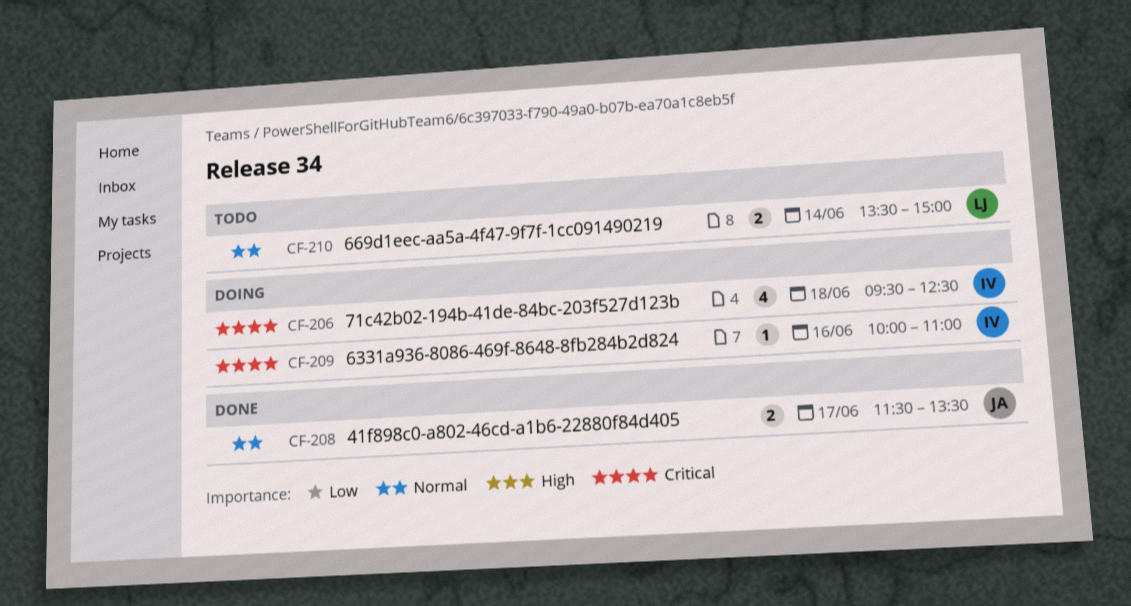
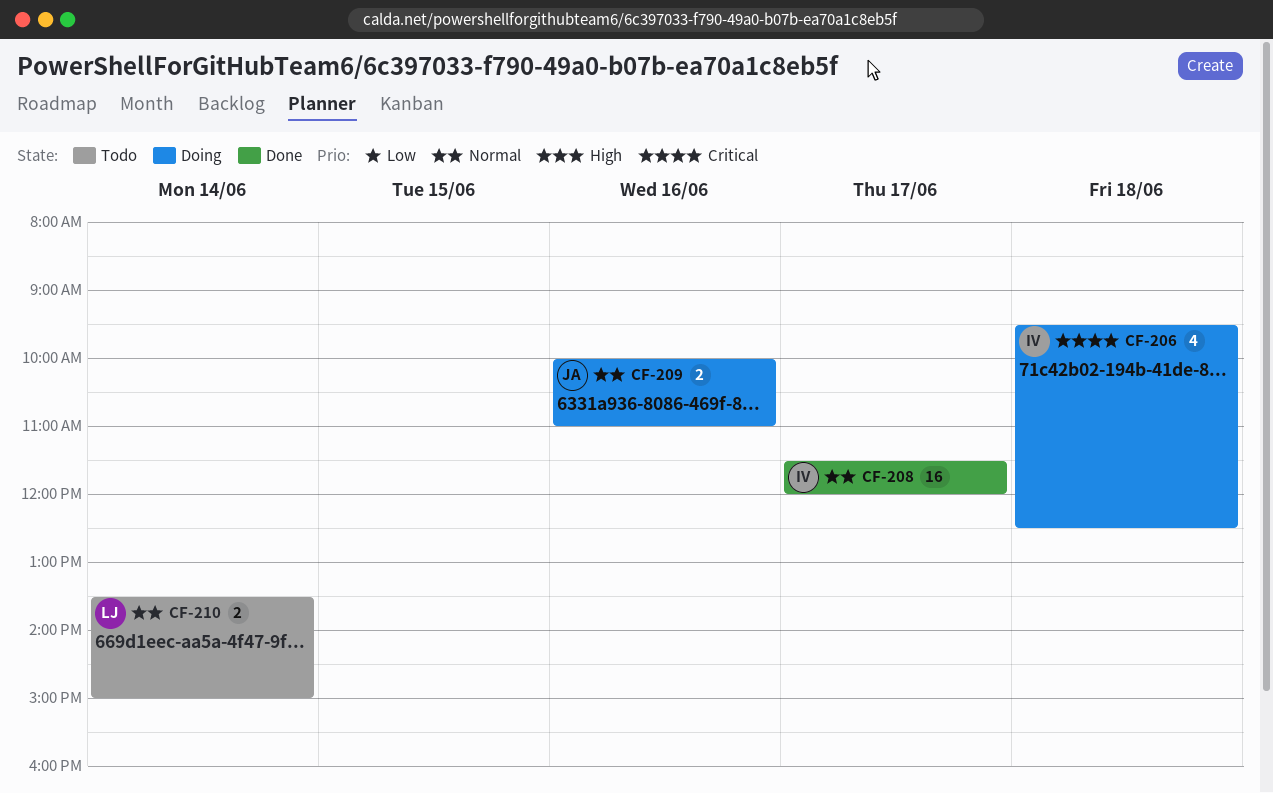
CF-208, owner: JA -> IV
CF-208, estimate: 2 -> 16
CF-208, ends: 13:30 -> 12:00
CF-209, owner: IV -> JA
CF-209, priority: Critical -> Normal
CF-209, estimate: 1 -> 2

